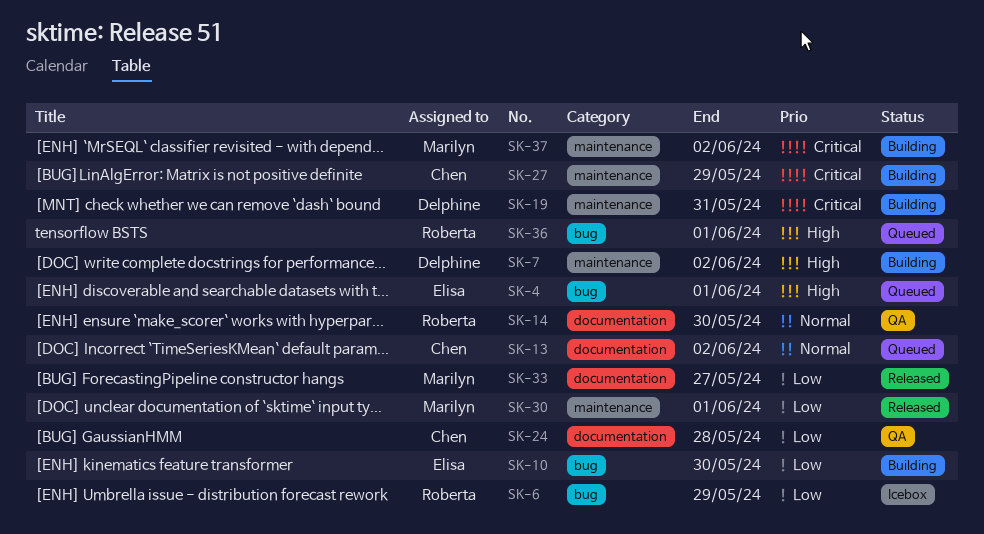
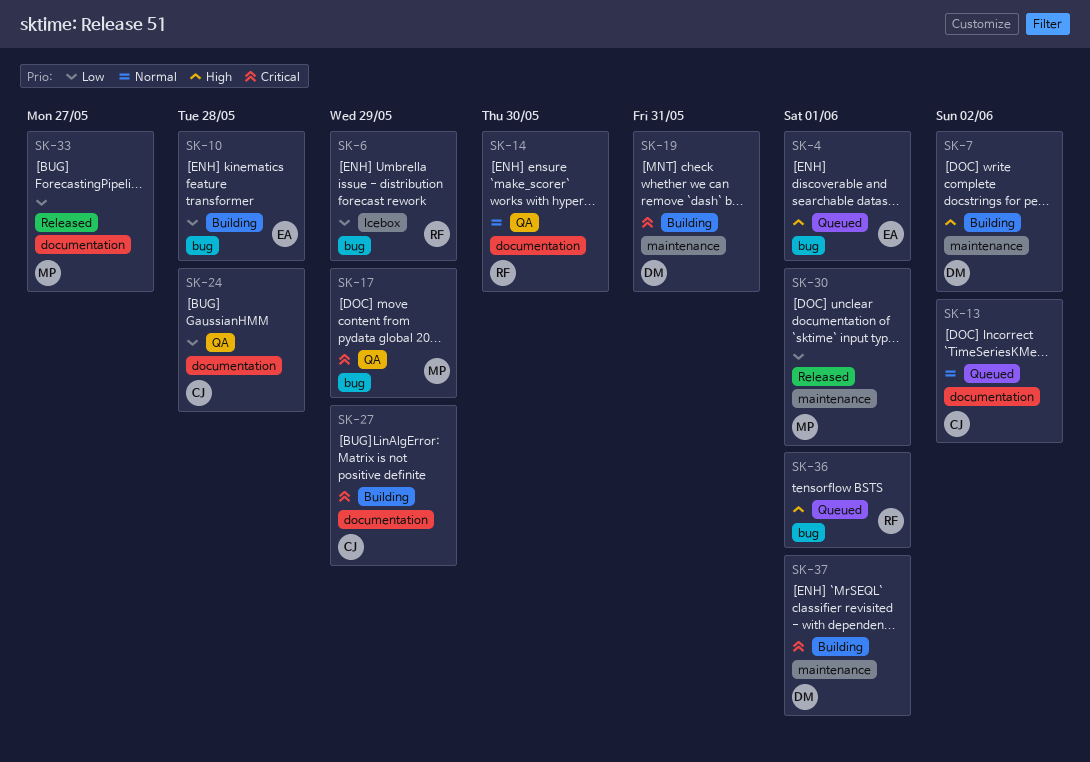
SK-10, due: May 30 -> May 28
SK-17: none -> present
SK-27, label: maintenance -> documentation
SK-37, owner: Marilyn -> Delphine
SK-37, due: Jun 2 -> Jun 1

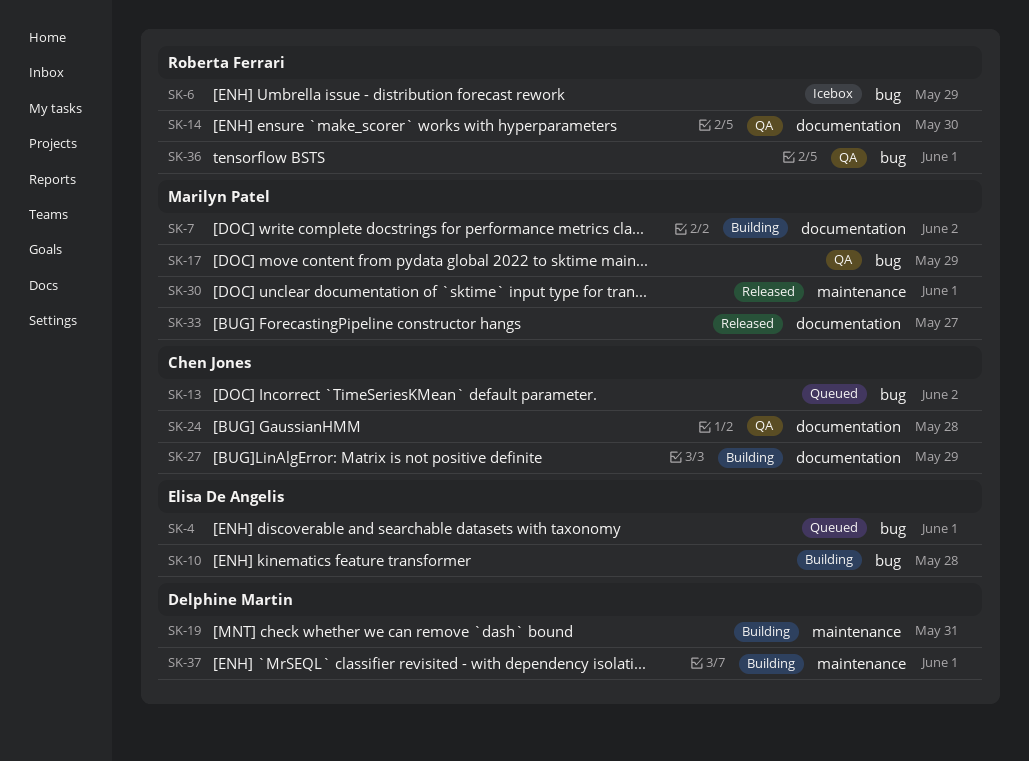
SK-7, owner: Delphine Martin -> Marilyn Patel
SK-7, label: maintenance -> documentation
SK-13, label: documentation -> bug
SK-36, status: Queued -> QA

